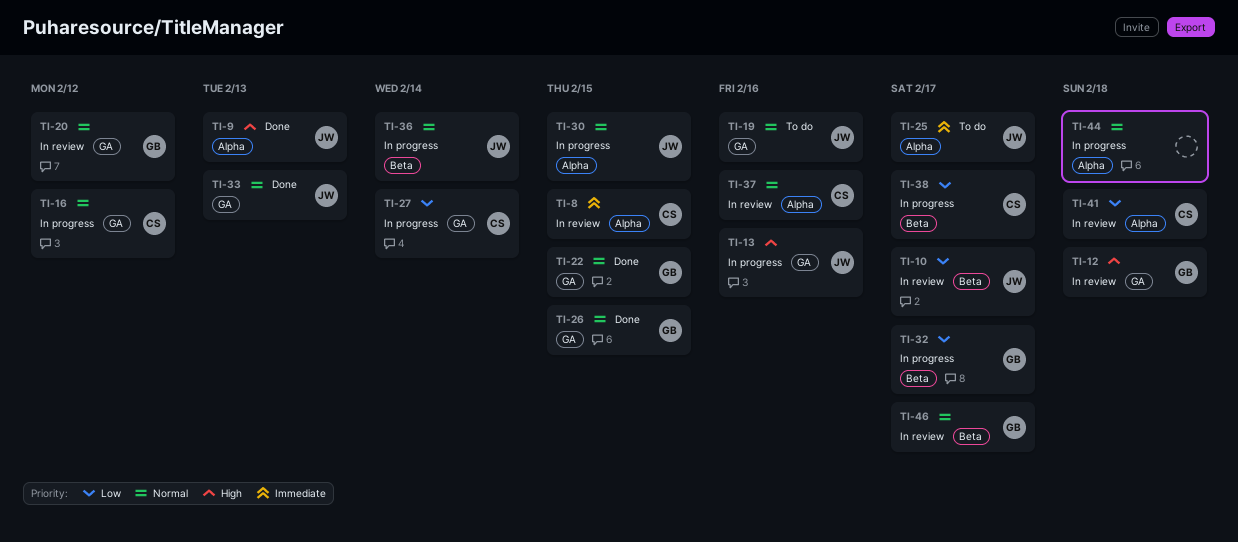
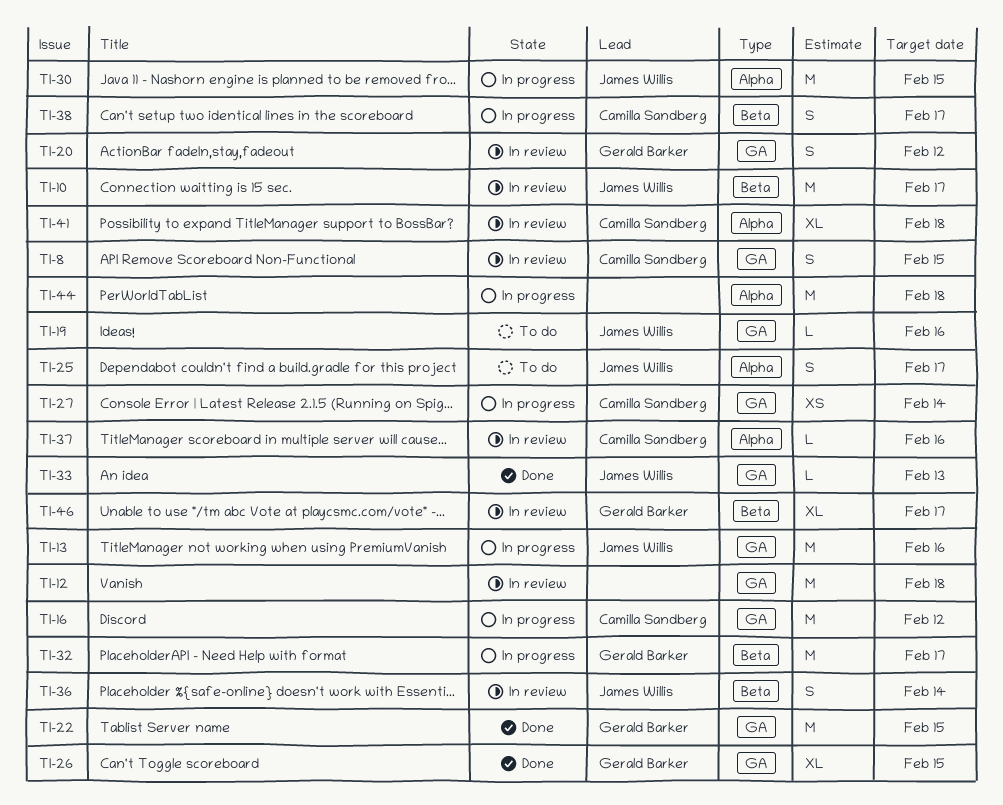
TI-8, label: Alpha -> GA
TI-9: present -> none
TI-12, owner: Gerald Barker -> none
TI-36, status: In progress -> In review

